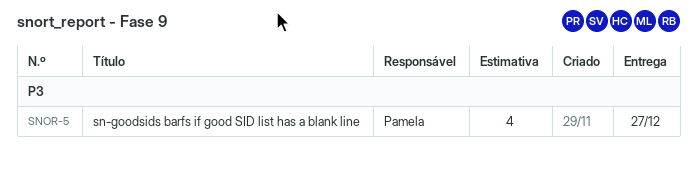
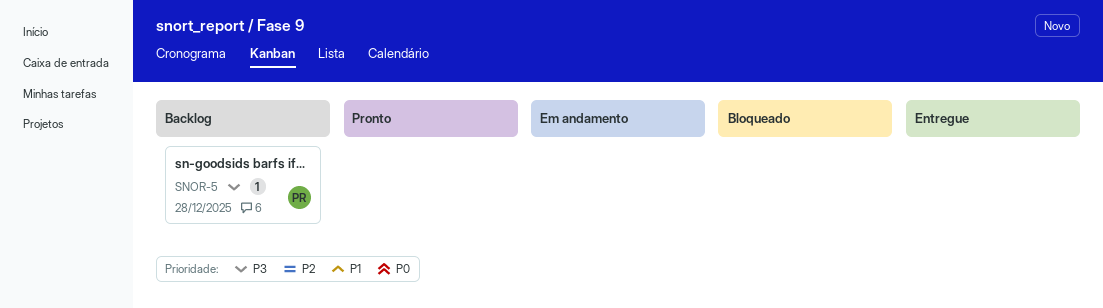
SNOR-5, estimate: 4 -> 1
SNOR-5, due: Dec 27 -> Dec 28

